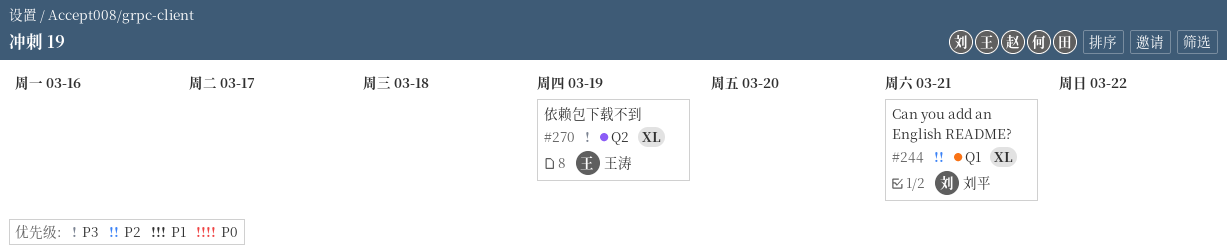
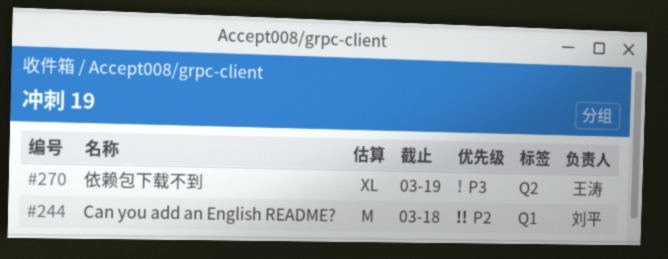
#244, estimate: XL -> M
#244, due: Mar 21 -> Mar 18

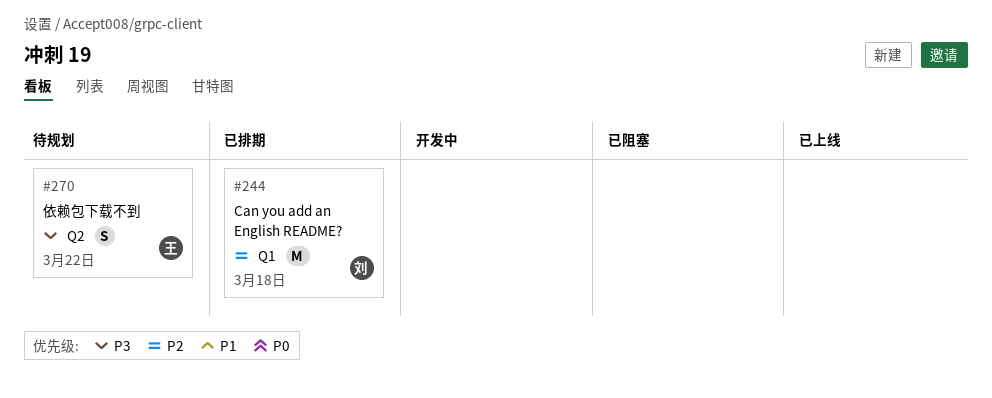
#270, estimate: XL -> S
#270, due: Mar 19 -> Mar 22

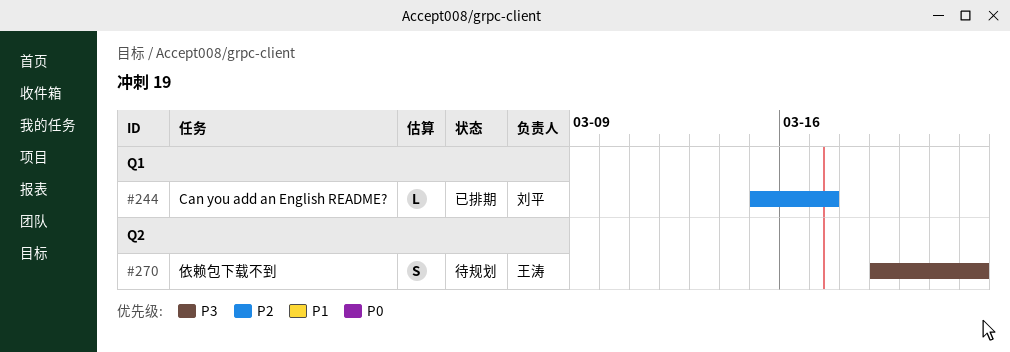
#244, estimate: M -> L
#244, due: Mar 18 -> Mar 17

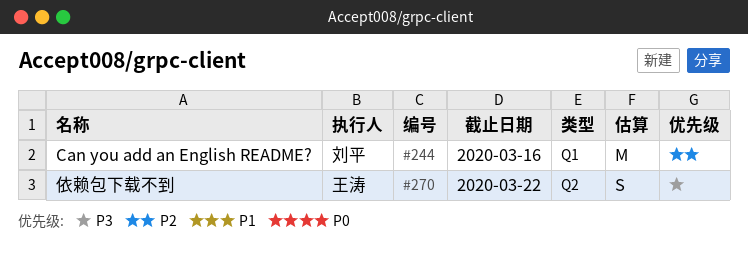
#244, estimate: L -> M
#244, due: Mar 17 -> Mar 16

